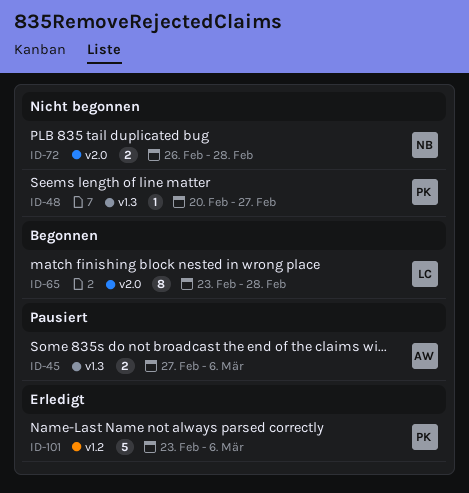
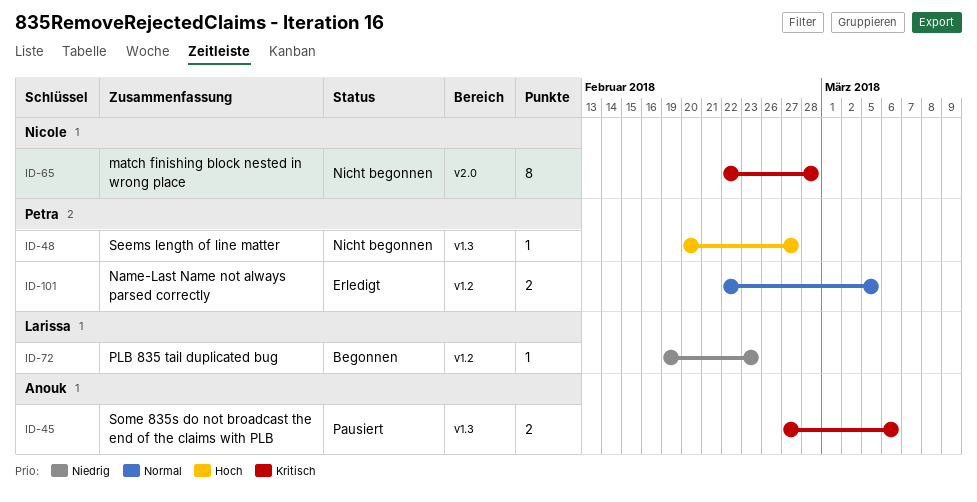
ID-65, status: Begonnen -> Nicht begonnen
ID-65, owner: Larissa -> Nicole
ID-65, start: Feb 23 -> Feb 22
ID-72, status: Nicht begonnen -> Begonnen
ID-72, owner: Nicole -> Larissa
ID-72, label: v2.0 -> v1.2
ID-72, estimate: 2 -> 1
ID-72, start: Feb 26 -> Feb 19
ID-72, due: Feb 28 -> Feb 23
ID-101, estimate: 5 -> 2
ID-101, start: Feb 23 -> Feb 22
ID-101, due: Mar 6 -> Mar 5

